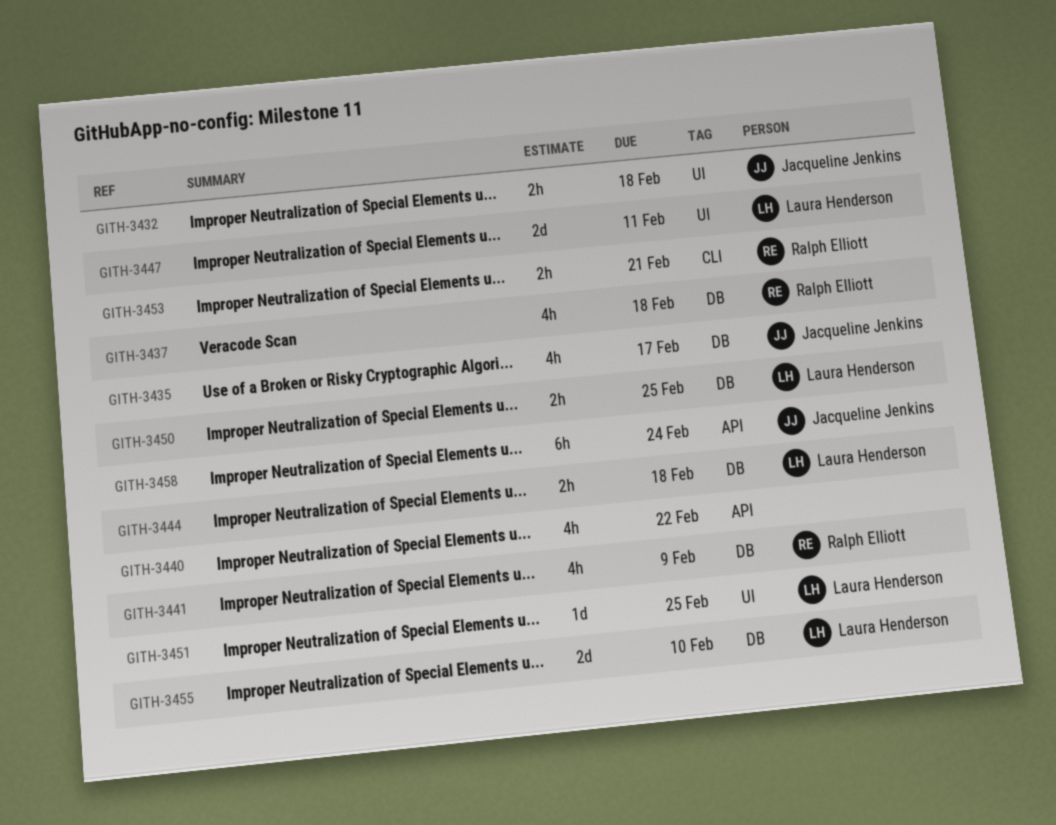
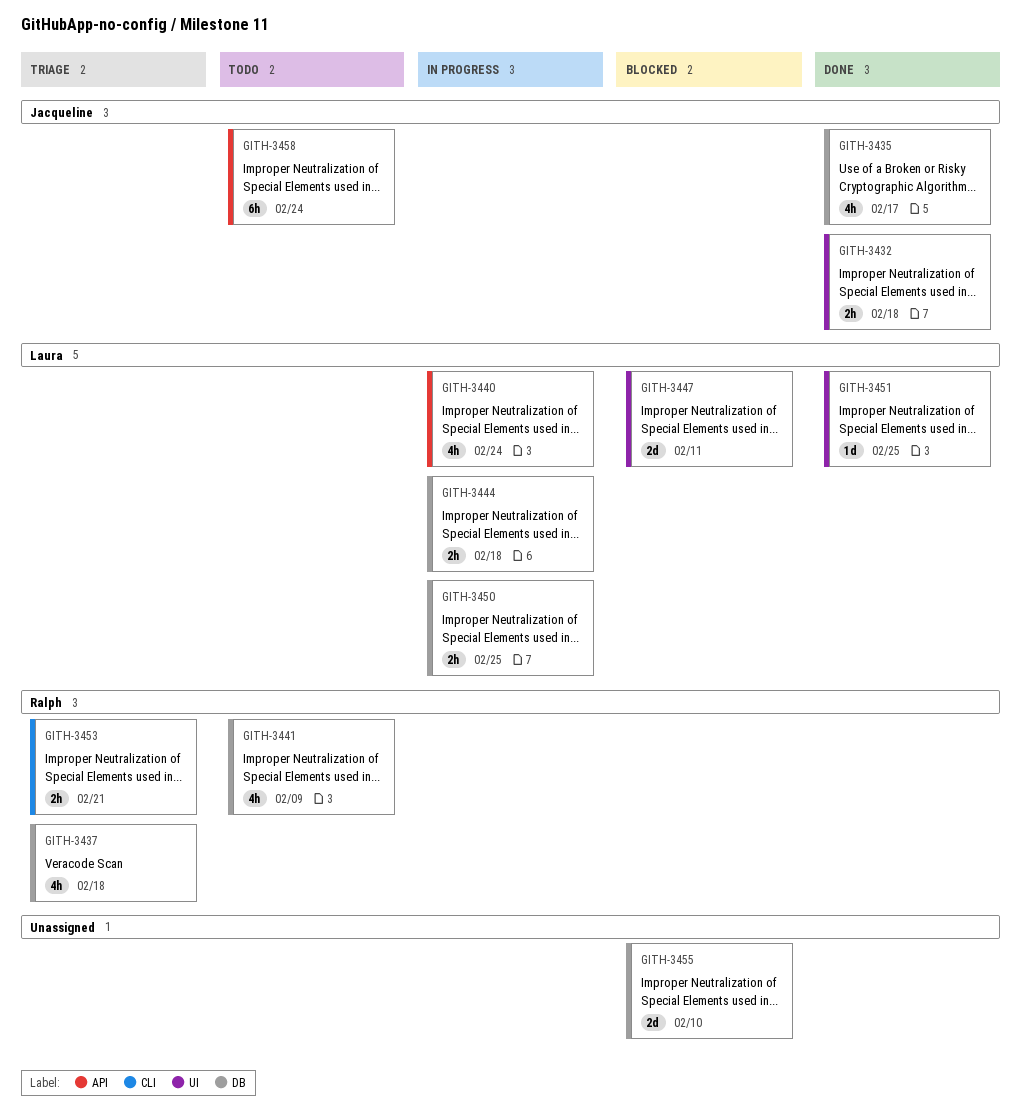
GITH-3440, owner: none -> Laura Henderson
GITH-3440, due: Feb 22 -> Feb 24
GITH-3455, owner: Laura Henderson -> none

